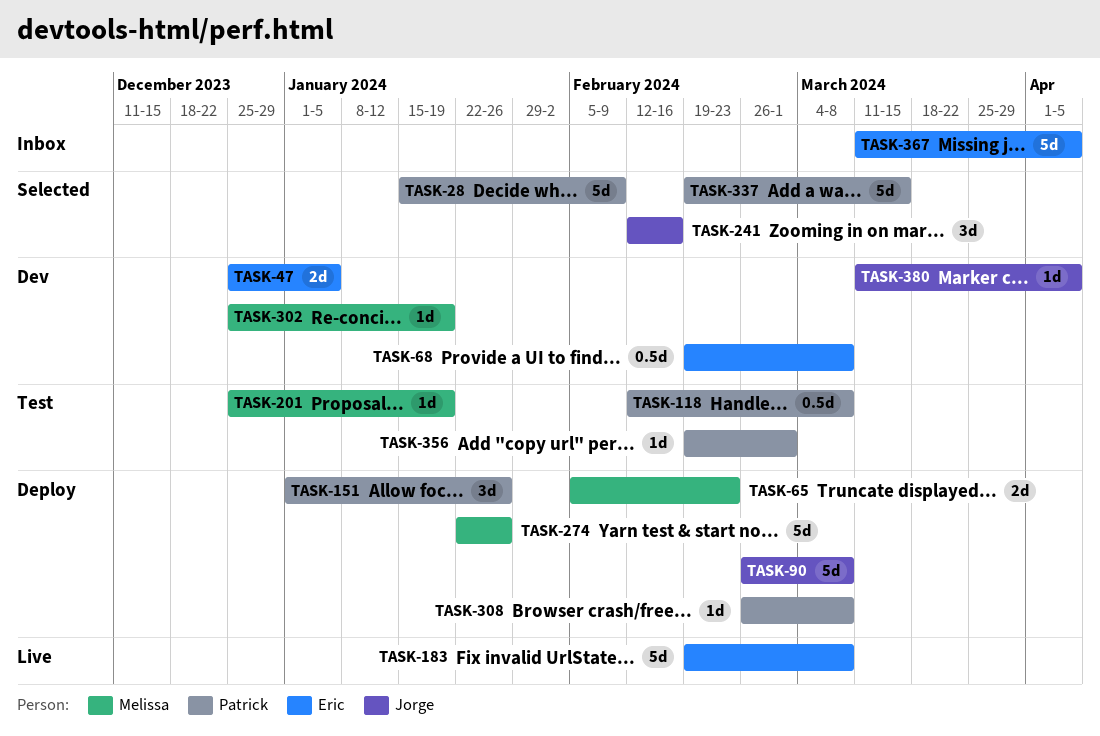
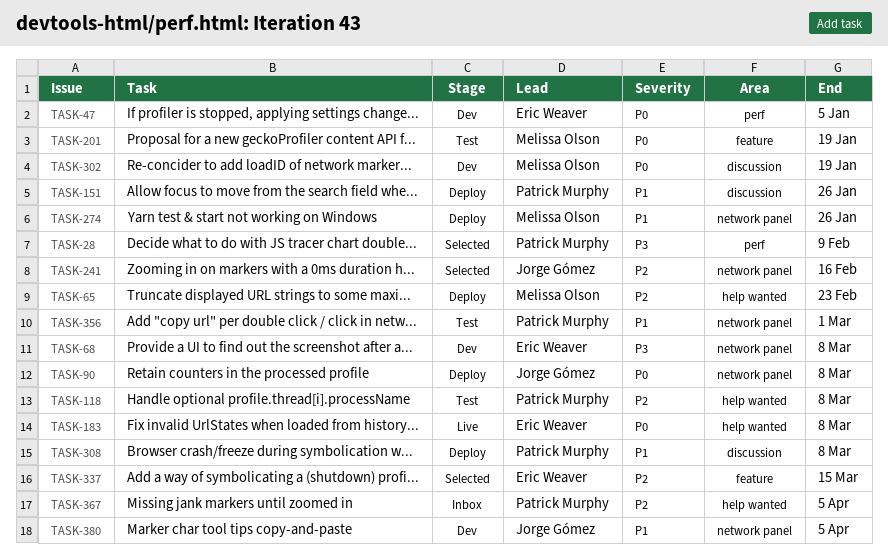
TASK-337, owner: Patrick Murphy -> Eric Weaver
TASK-367, owner: Eric Weaver -> Patrick Murphy

